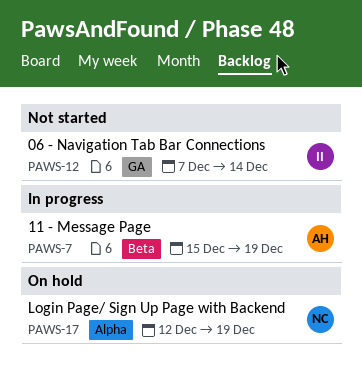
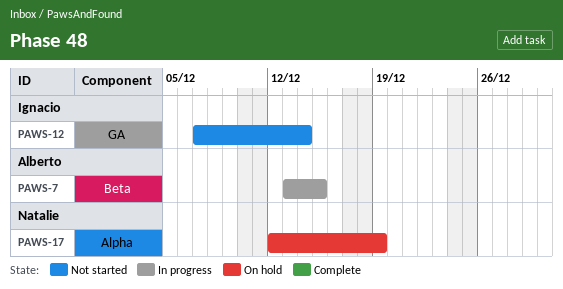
PAWS-7, start: Dec 15 -> Dec 13
PAWS-7, due: Dec 19 -> Dec 15

